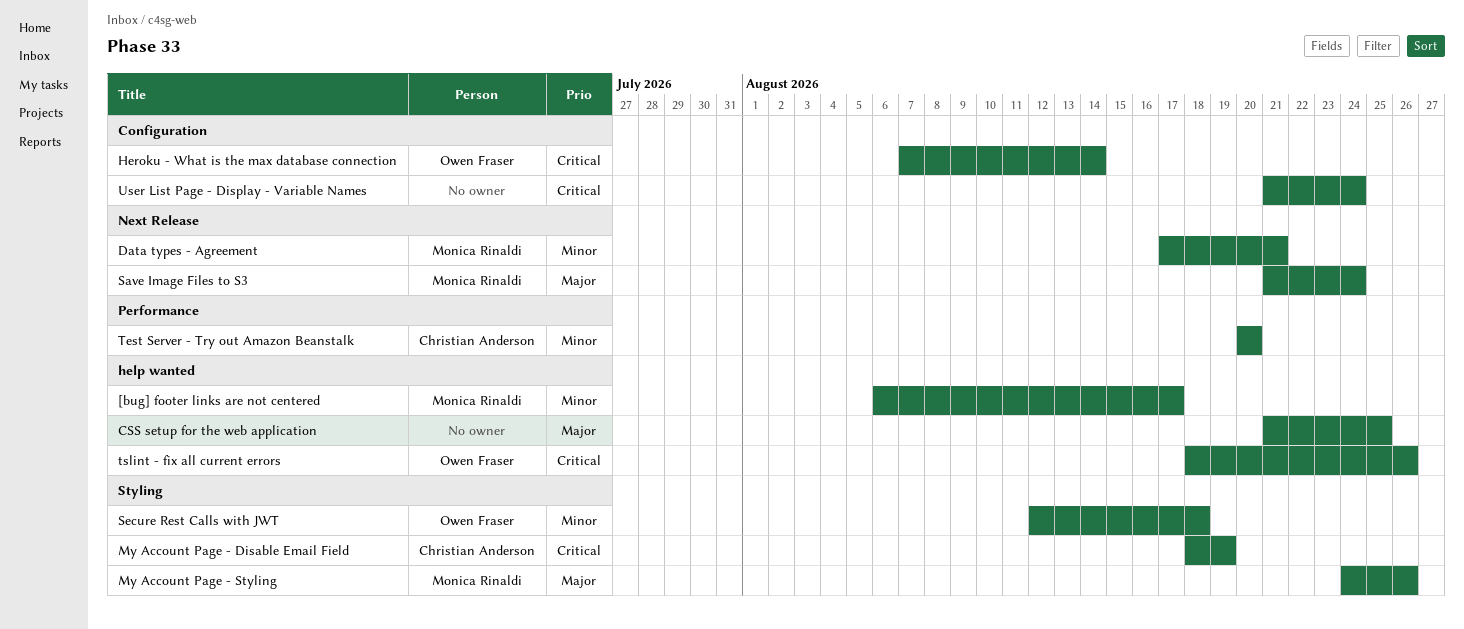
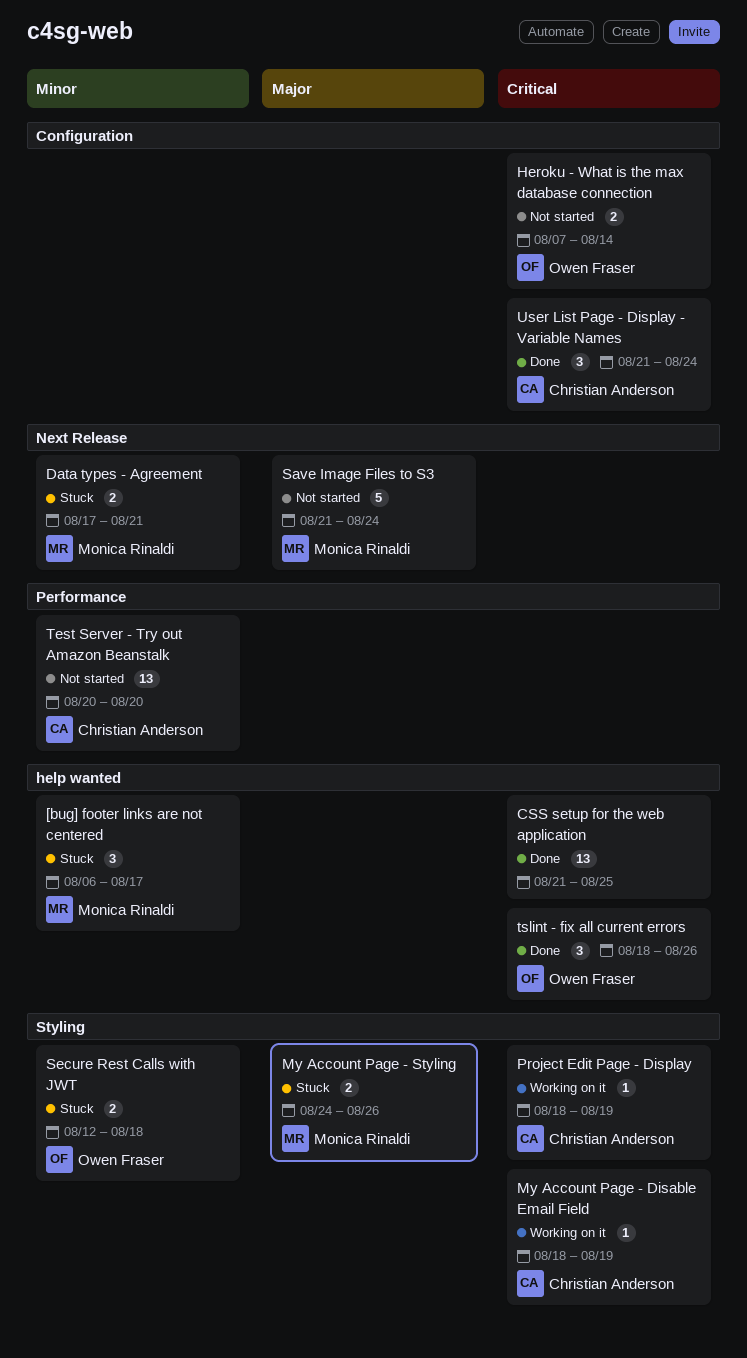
CSS setup for the web application, priority: Major -> Critical
Project Edit Page - Display: none -> present
User List Page - Display - Variable Names, owner: none -> Christian Anderson

